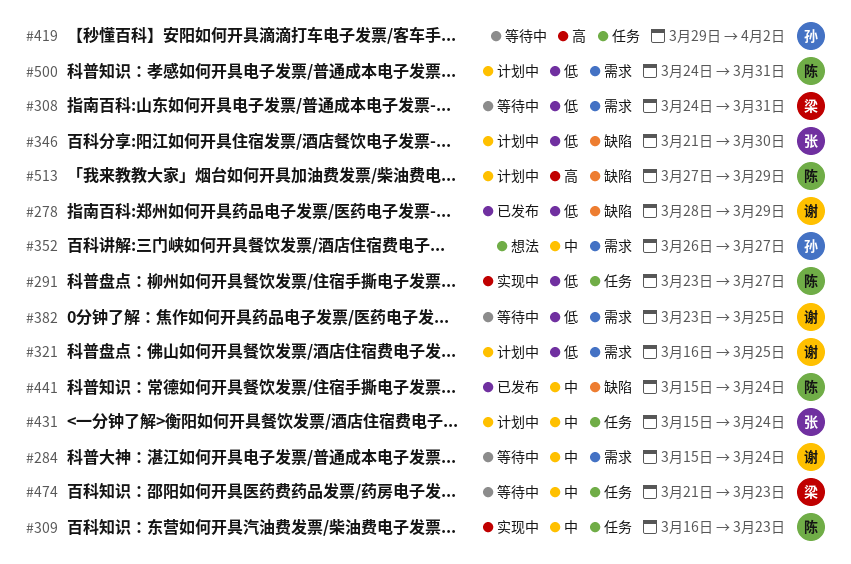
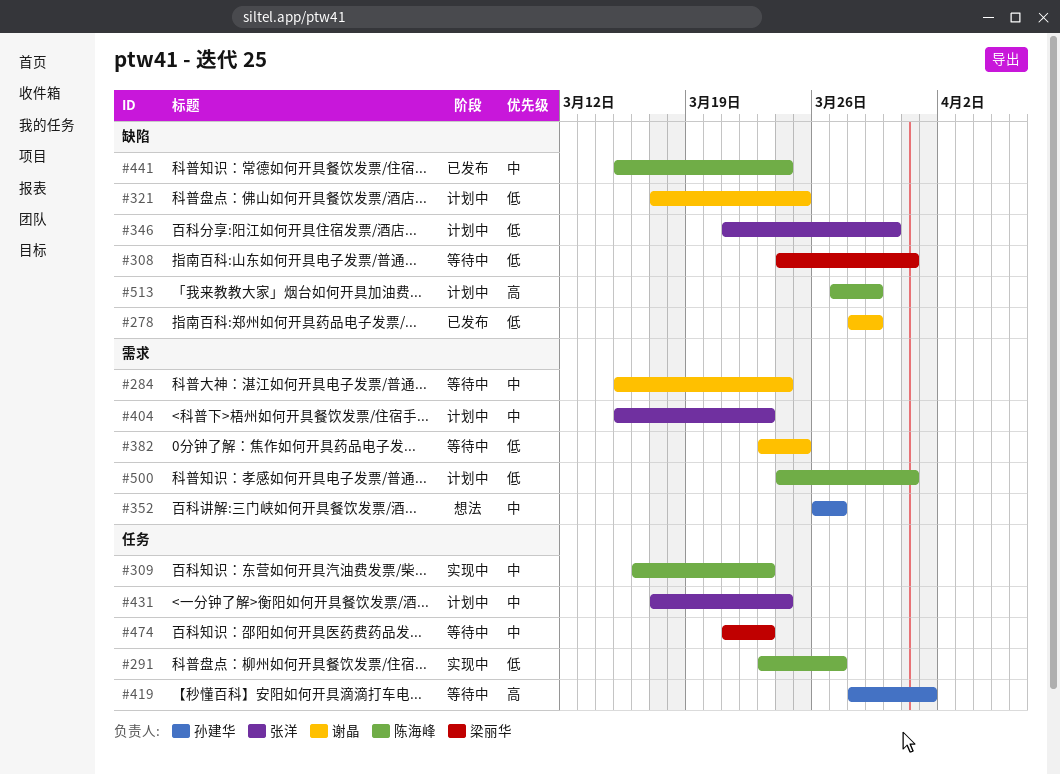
#308, label: 需求 -> 缺陷
#321, label: 需求 -> 缺陷
#321, start: Mar 16 -> Mar 17
#404: none -> present
#419, start: Mar 29 -> Mar 28
#419, due: Apr 2 -> Apr 1
#431, start: Mar 15 -> Mar 17

